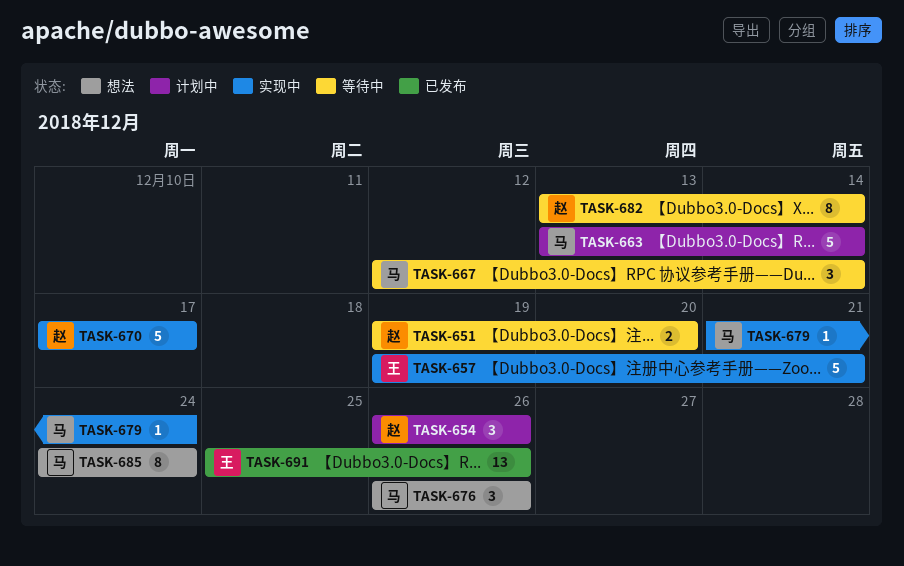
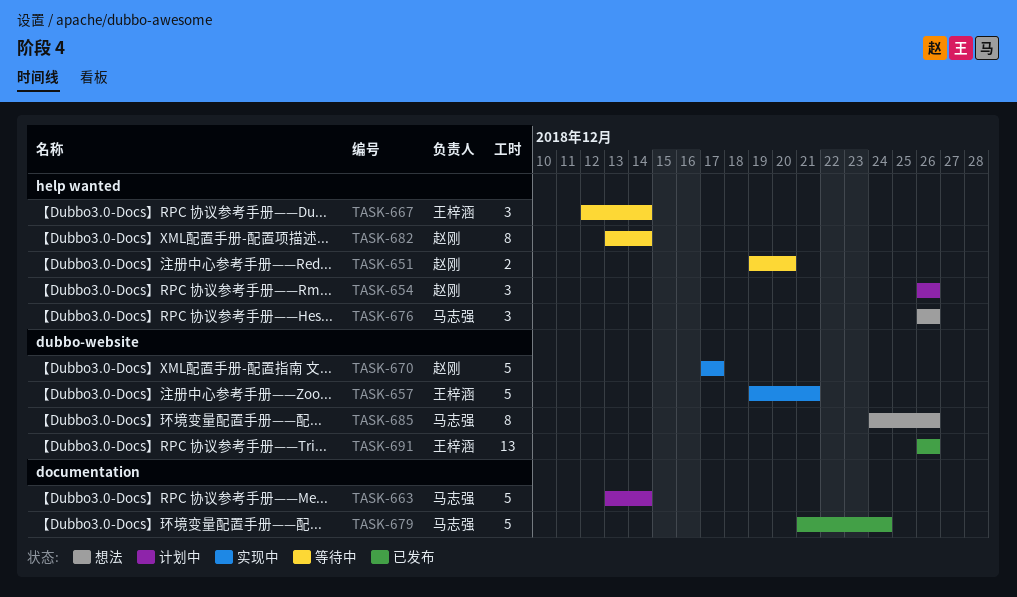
TASK-667, owner: 马志强 -> 王梓涵
TASK-679, status: 实现中 -> 已发布
TASK-679, estimate: 1 -> 5
TASK-685, due: Dec 24 -> Dec 26
TASK-691, start: Dec 25 -> Dec 26

